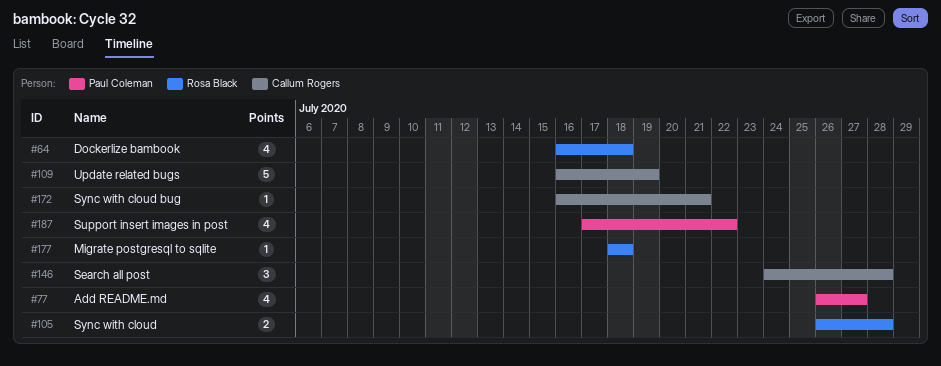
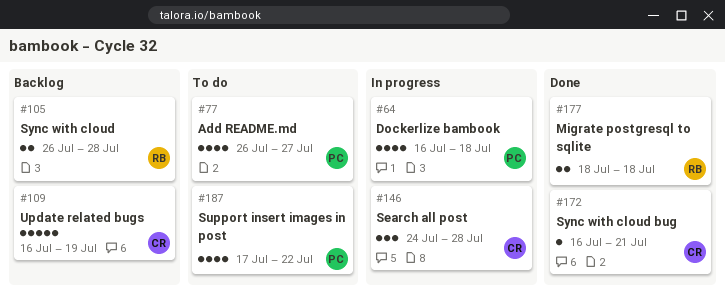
#64, owner: Rosa Black -> Paul Coleman
#177, estimate: 1 -> 2

